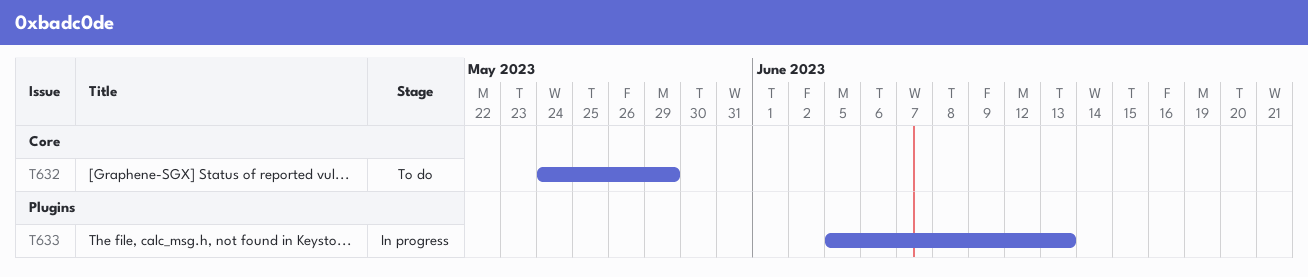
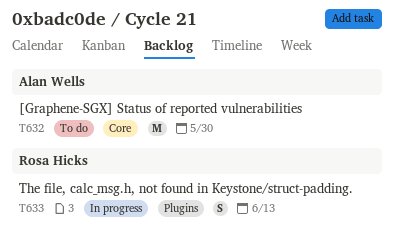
T632, due: May 29 -> May 30

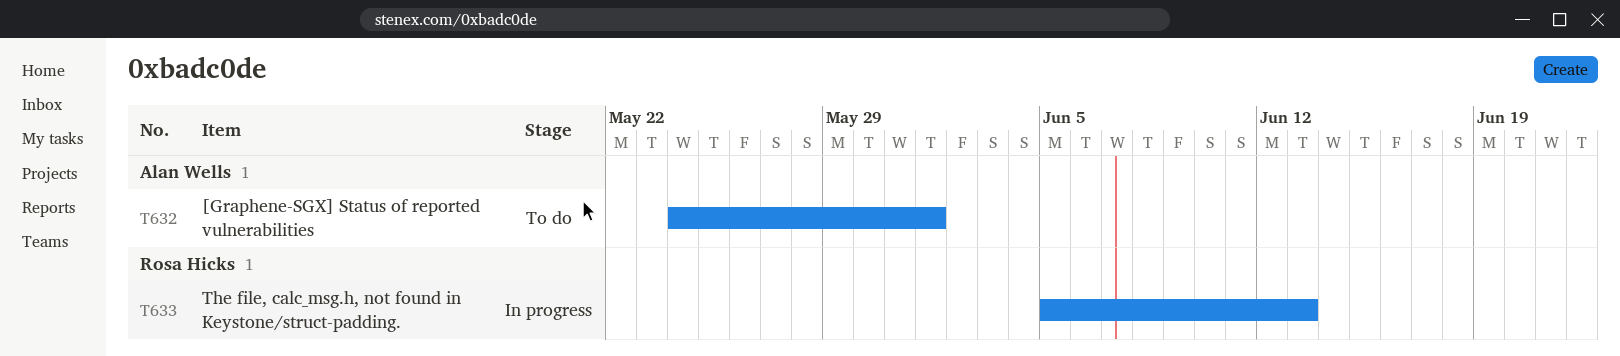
T632, due: May 30 -> Jun 1

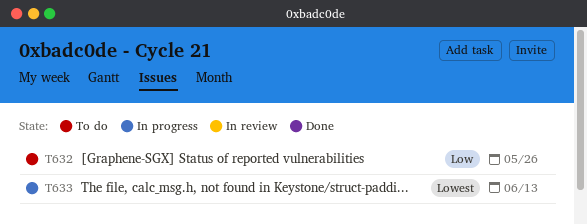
T632, due: Jun 1 -> May 26

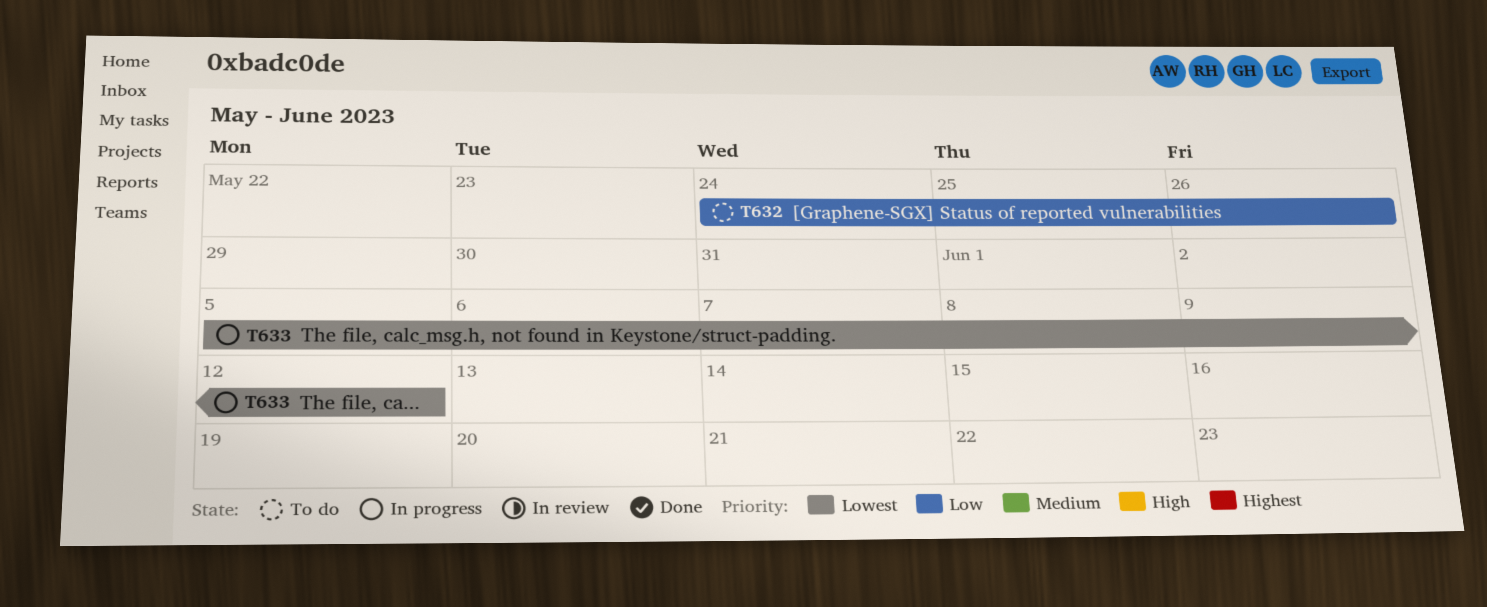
T633, due: Jun 13 -> Jun 12

